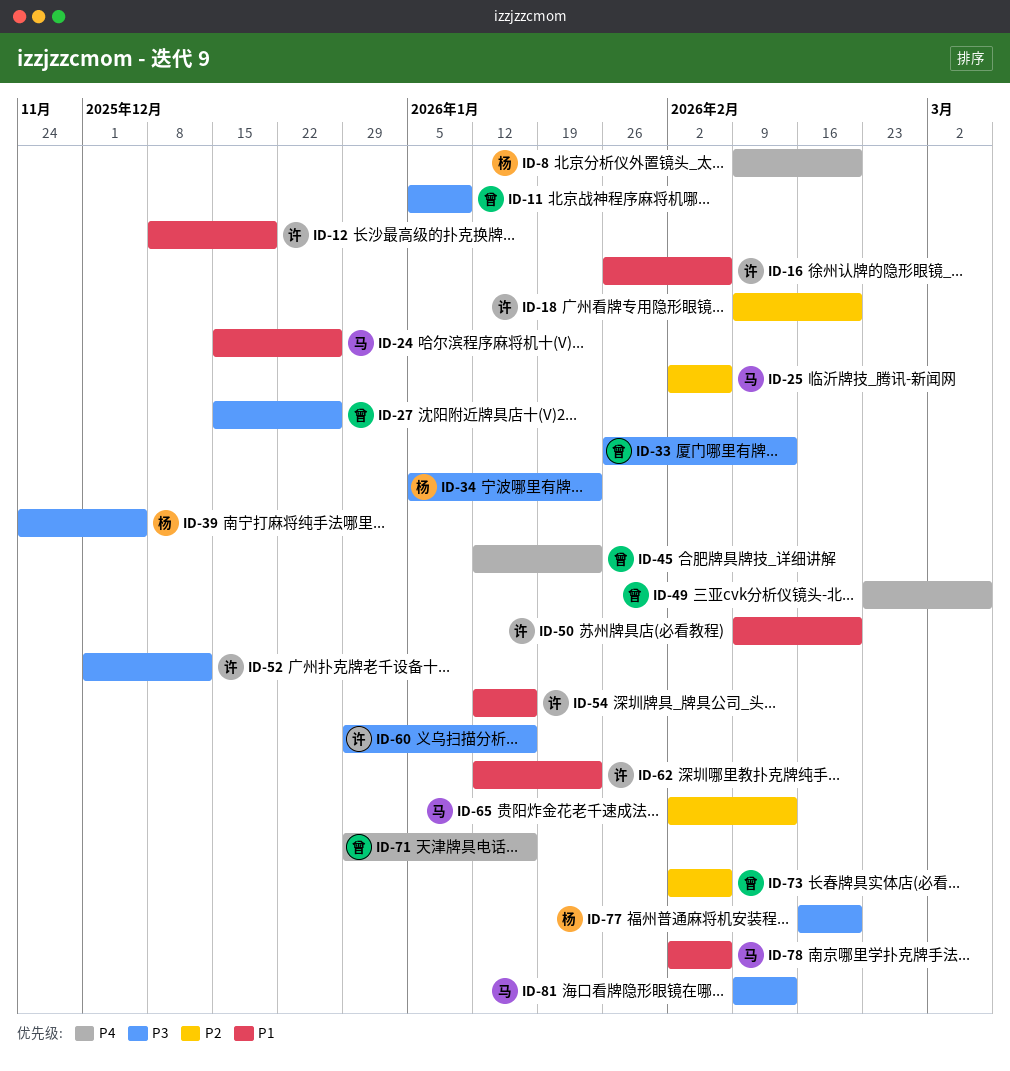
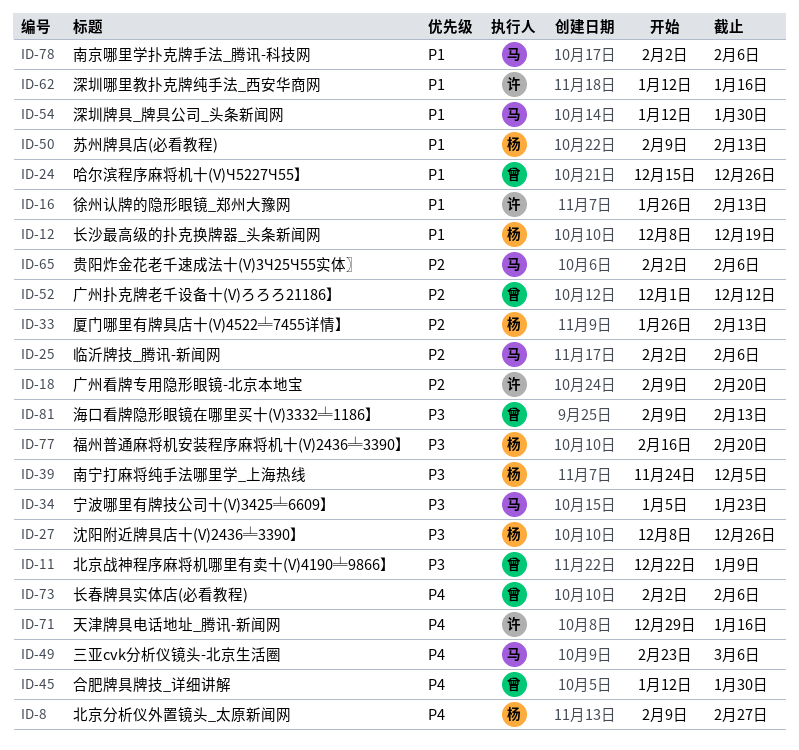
ID-8, due: Feb 20 -> Feb 27
ID-11, start: Jan 5 -> Dec 22
ID-12, owner: 许 -> 杨
ID-16, due: Feb 6 -> Feb 13
ID-24, owner: 马 -> 曾
ID-27, owner: 曾 -> 杨
ID-27, start: Dec 15 -> Dec 8
ID-33, owner: 曾 -> 杨
ID-33, priority: P3 -> P2
ID-34, owner: 杨 -> 马
ID-45, due: Jan 23 -> Jan 30
ID-49, owner: 曾 -> 马
ID-50, owner: 许 -> 杨
ID-50, due: Feb 20 -> Feb 13
ID-52, owner: 许 -> 曾
ID-52, priority: P3 -> P2
ID-54, owner: 许 -> 马
ID-54, due: Jan 16 -> Jan 30
ID-60: present -> none
ID-62, due: Jan 23 -> Jan 16
ID-65, due: Feb 13 -> Feb 6
ID-71, owner: 曾 -> 许
ID-73, priority: P2 -> P4
ID-81, owner: 马 -> 曾

